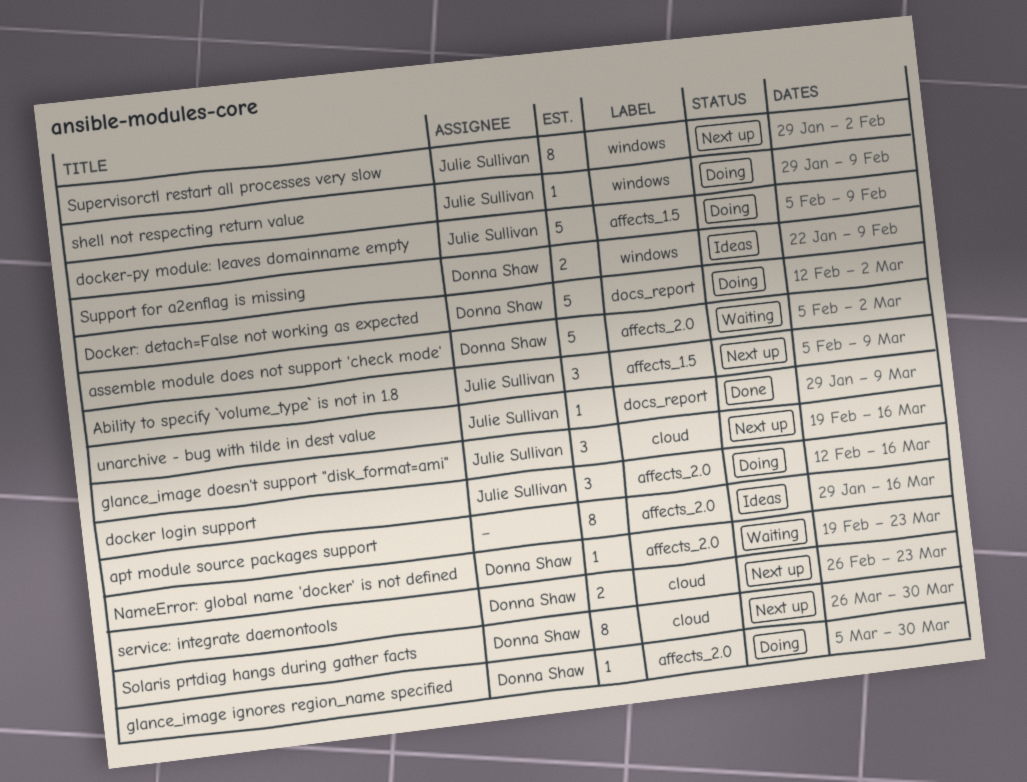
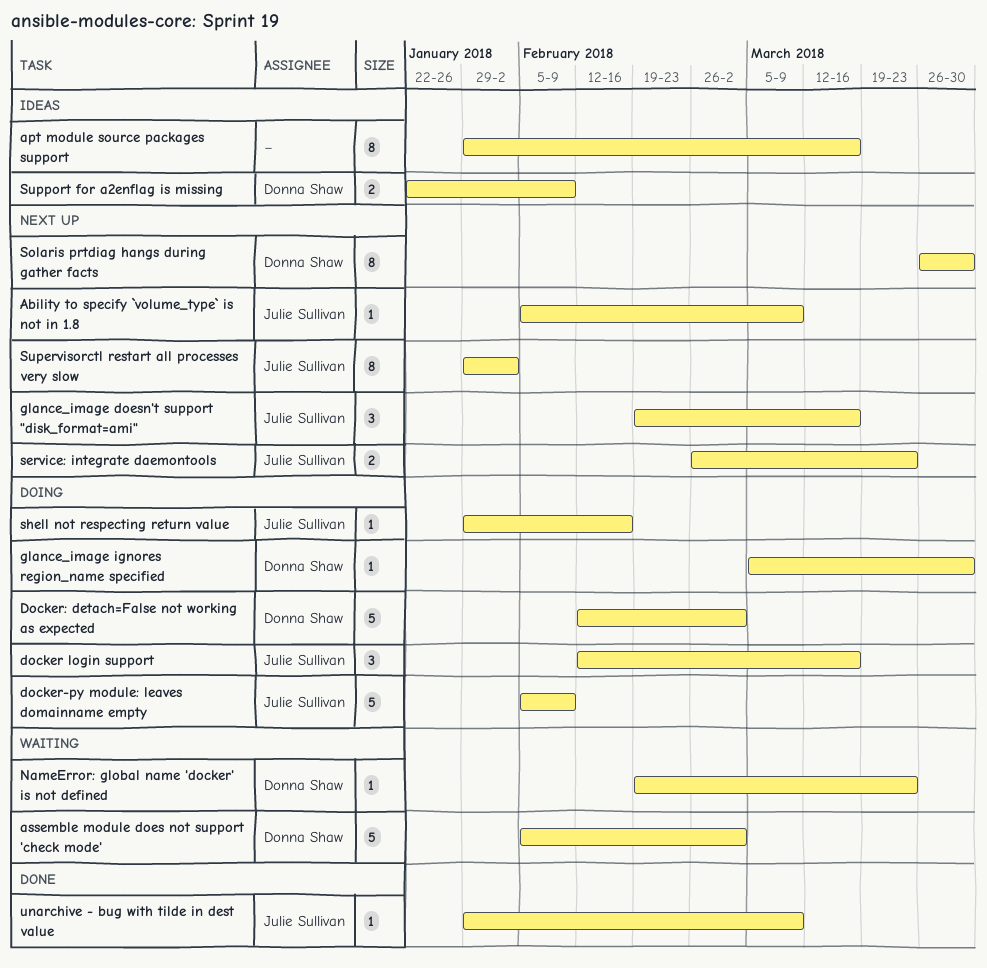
Ability to specify `volume_type` is not in 1.8, estimate: 3 -> 1
service: integrate daemontools, owner: Donna Shaw -> Julie Sullivan
shell not respecting return value, due: Feb 9 -> Feb 16

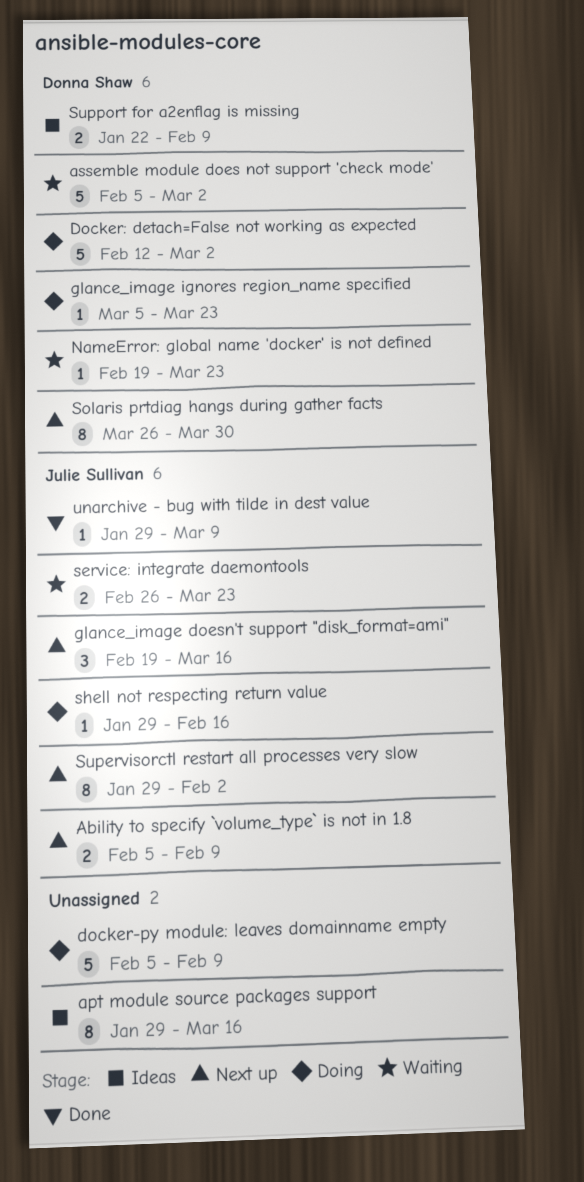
Ability to specify `volume_type` is not in 1.8, estimate: 1 -> 2
Ability to specify `volume_type` is not in 1.8, due: Mar 9 -> Feb 9
docker login support: present -> none
docker-py module: leaves domainname empty, owner: Julie Sullivan -> none
glance_image ignores region_name specified, due: Mar 30 -> Mar 23
service: integrate daemontools, status: Next up -> Waiting

